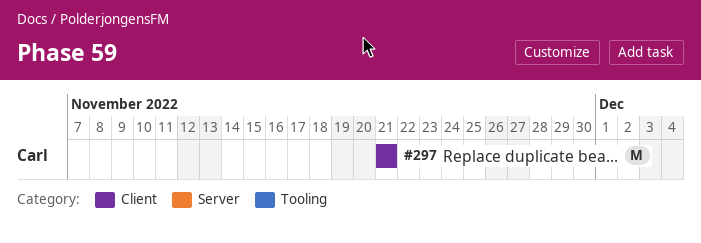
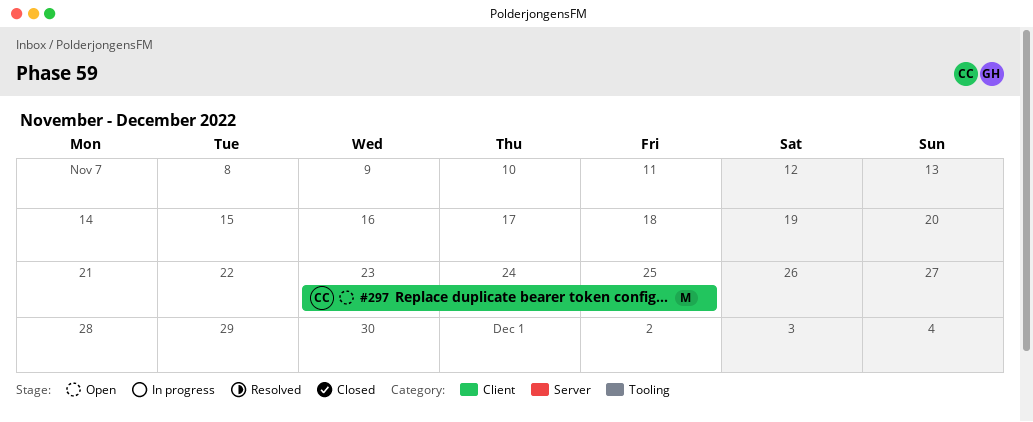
#297, start: Nov 21 -> Nov 23
#297, due: Nov 21 -> Nov 25

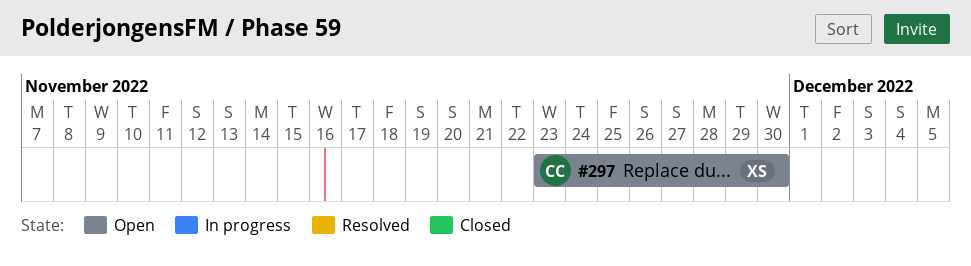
#297, estimate: M -> XS
#297, due: Nov 25 -> Nov 30

